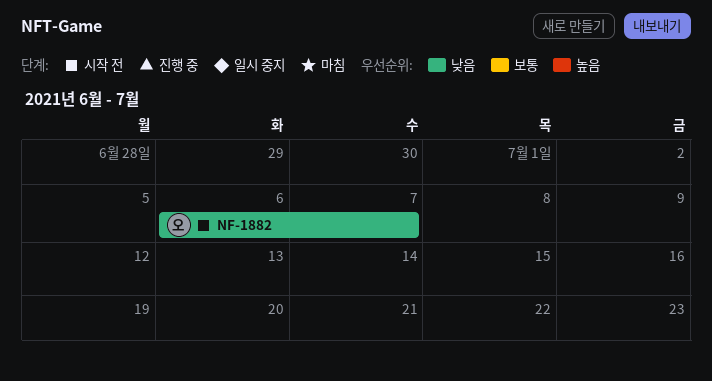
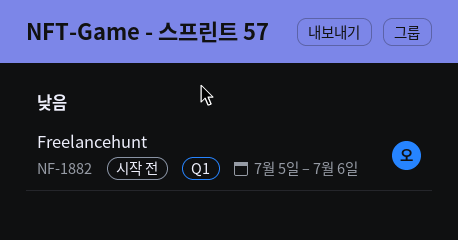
NF-1882, start: Jul 6 -> Jul 5
NF-1882, due: Jul 7 -> Jul 6

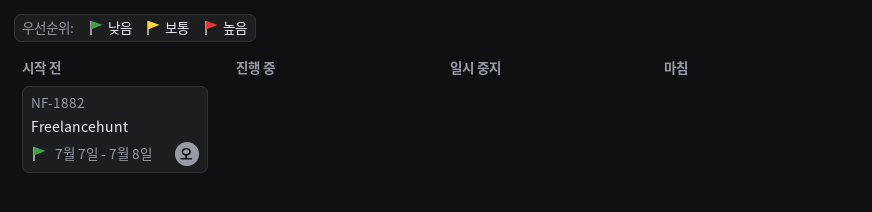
NF-1882, start: Jul 5 -> Jul 7
NF-1882, due: Jul 6 -> Jul 8

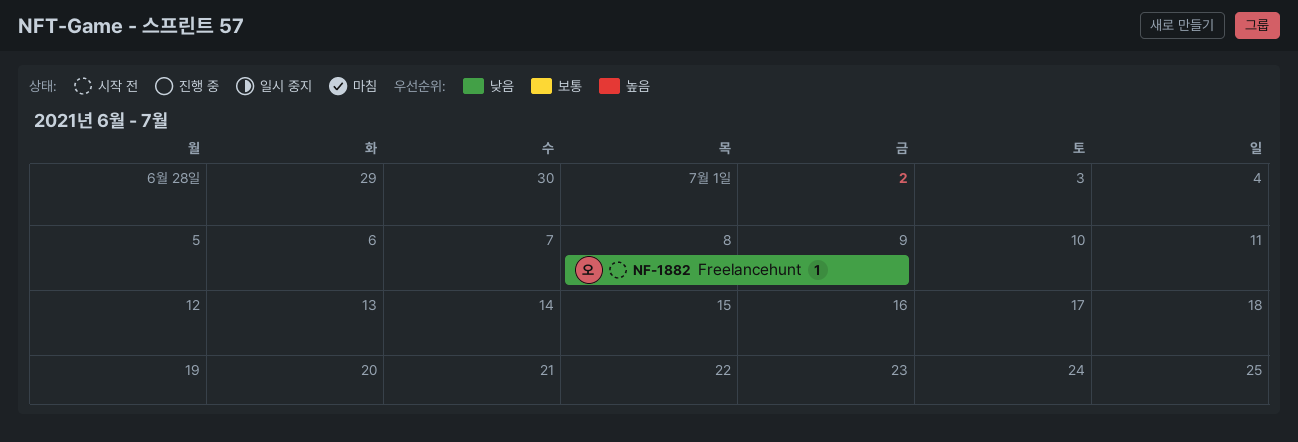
NF-1882, start: Jul 7 -> Jul 8
NF-1882, due: Jul 8 -> Jul 9

